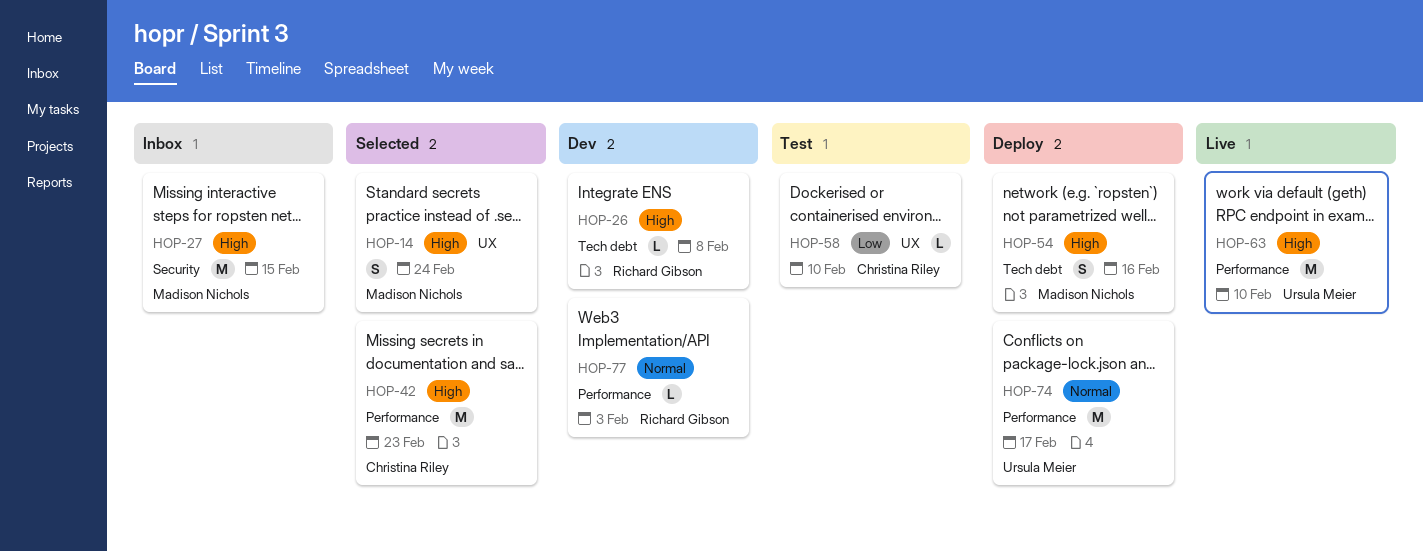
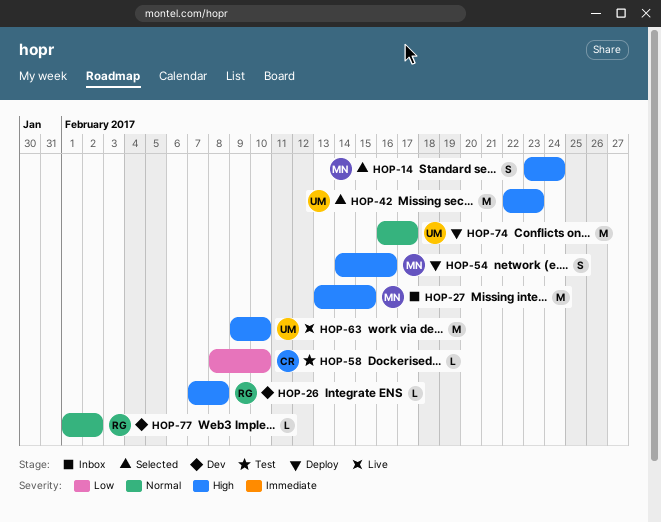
HOP-42, owner: Christina Riley -> Ursula Meier
HOP-77, due: Feb 3 -> Feb 2

